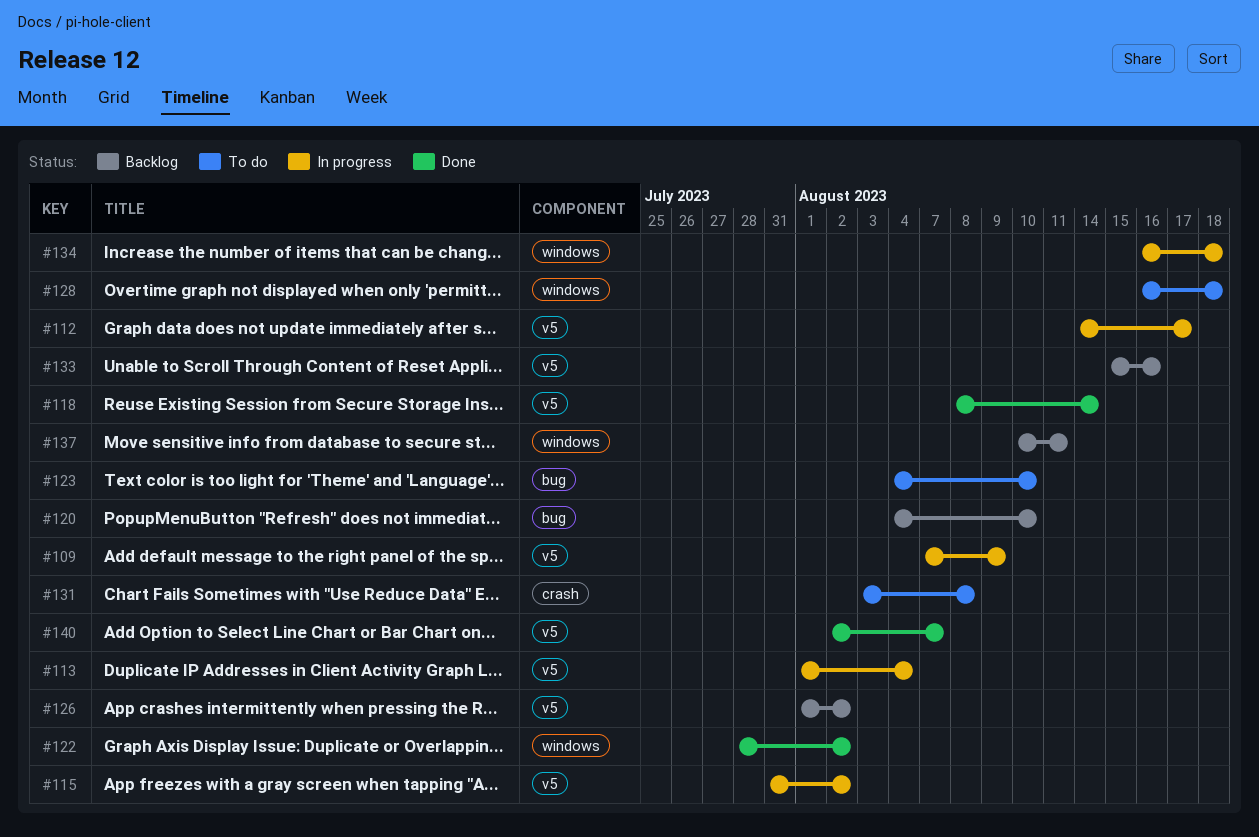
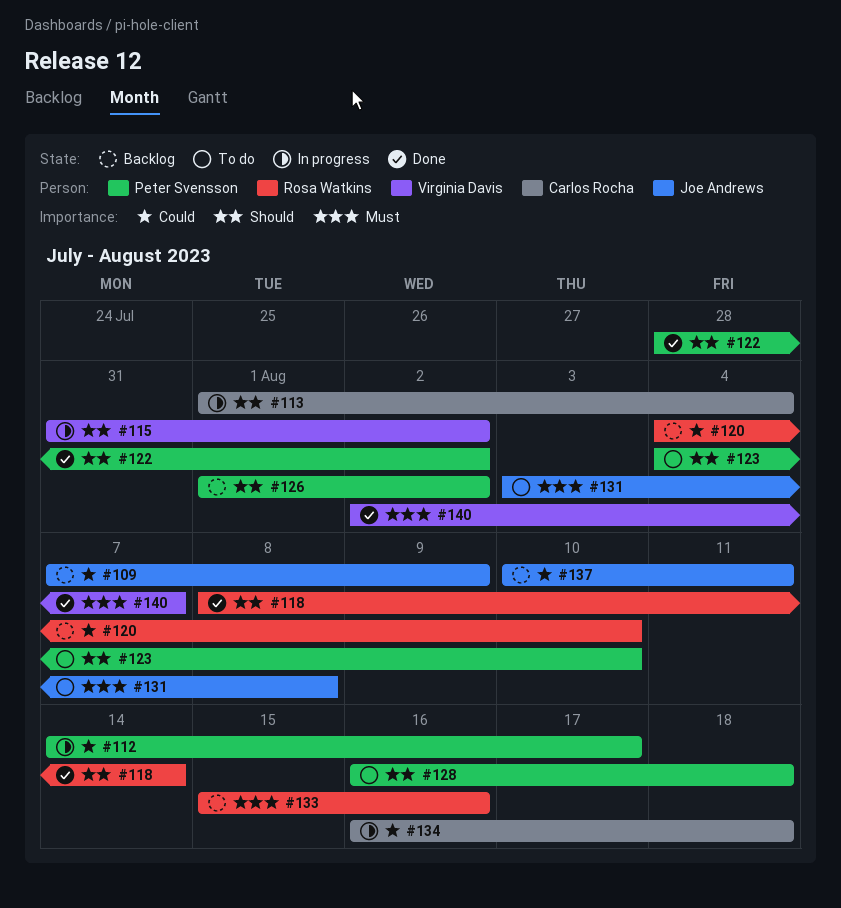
#109, status: In progress -> Backlog

